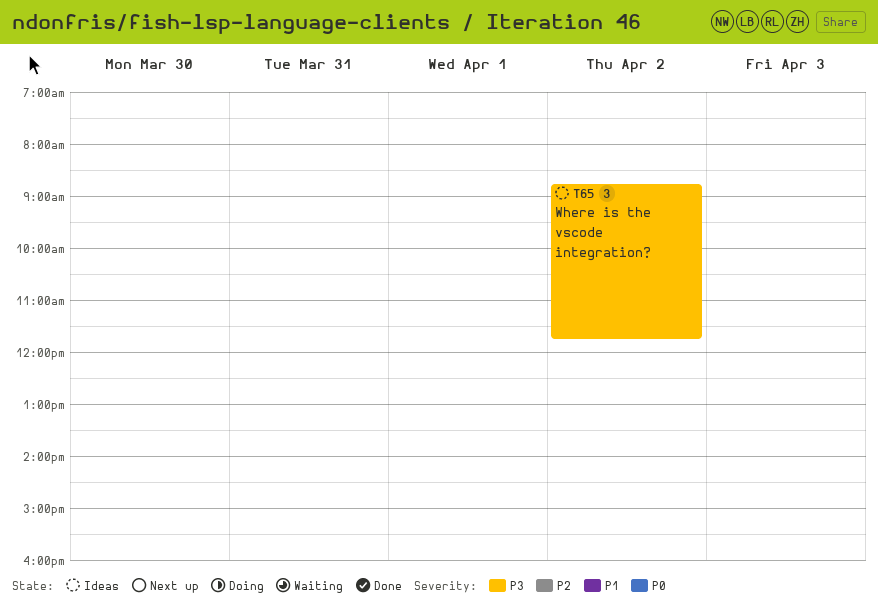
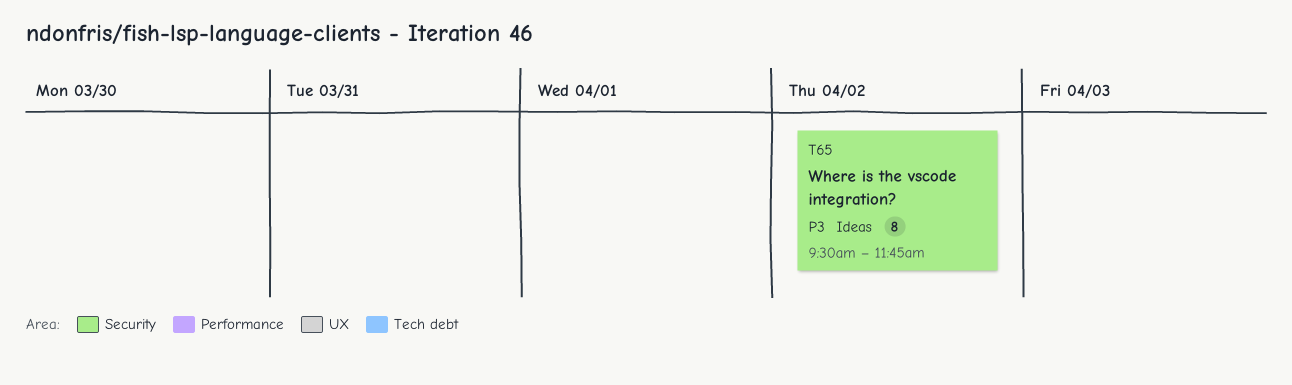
T65, estimate: 3 -> 8
T65, begins: 08:45 -> 09:30

